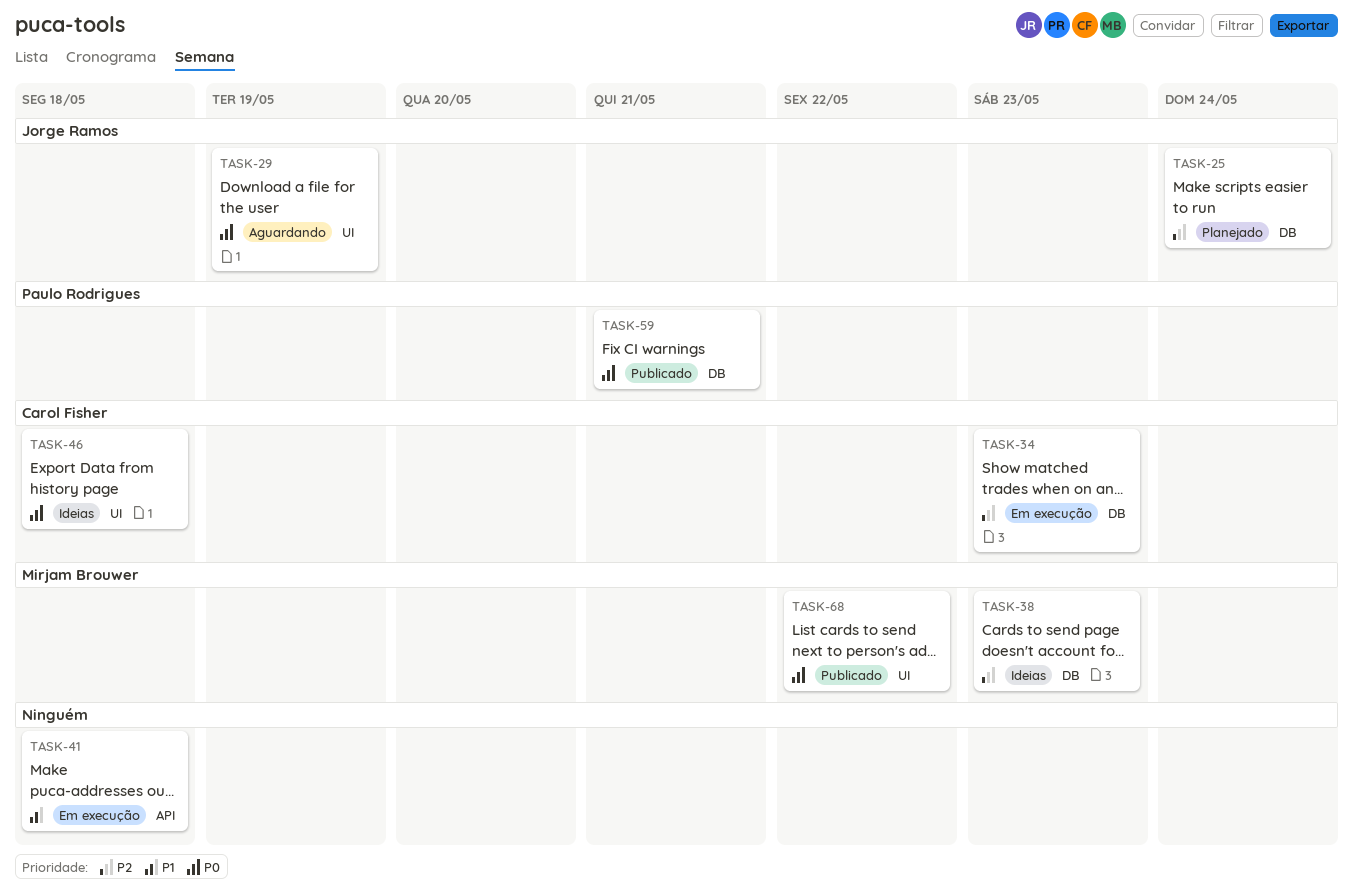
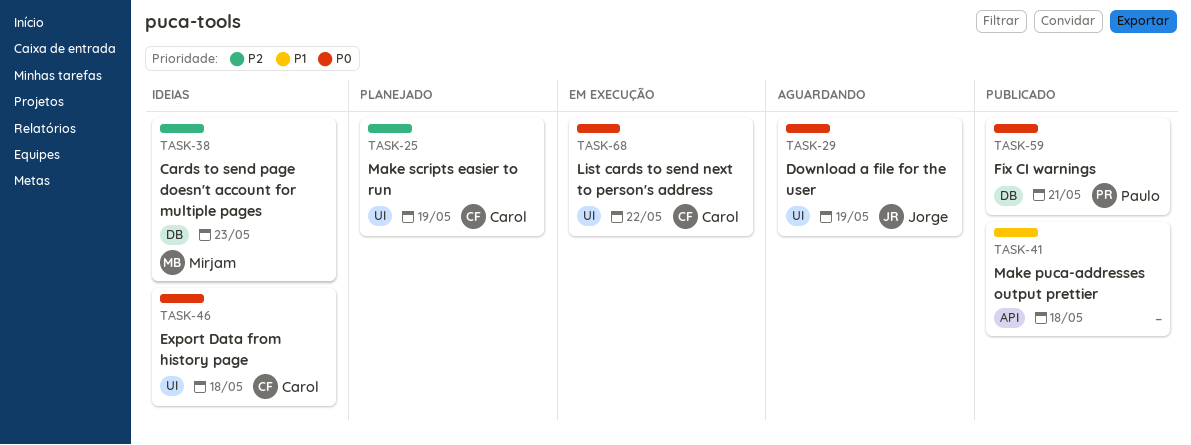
TASK-25, owner: Jorge Ramos -> Carol Fisher
TASK-25, label: DB -> UI
TASK-25, due: May 24 -> May 19
TASK-34: present -> none
TASK-41, status: Em execução -> Publicado
TASK-68, status: Publicado -> Em execução
TASK-68, owner: Mirjam Brouwer -> Carol Fisher

